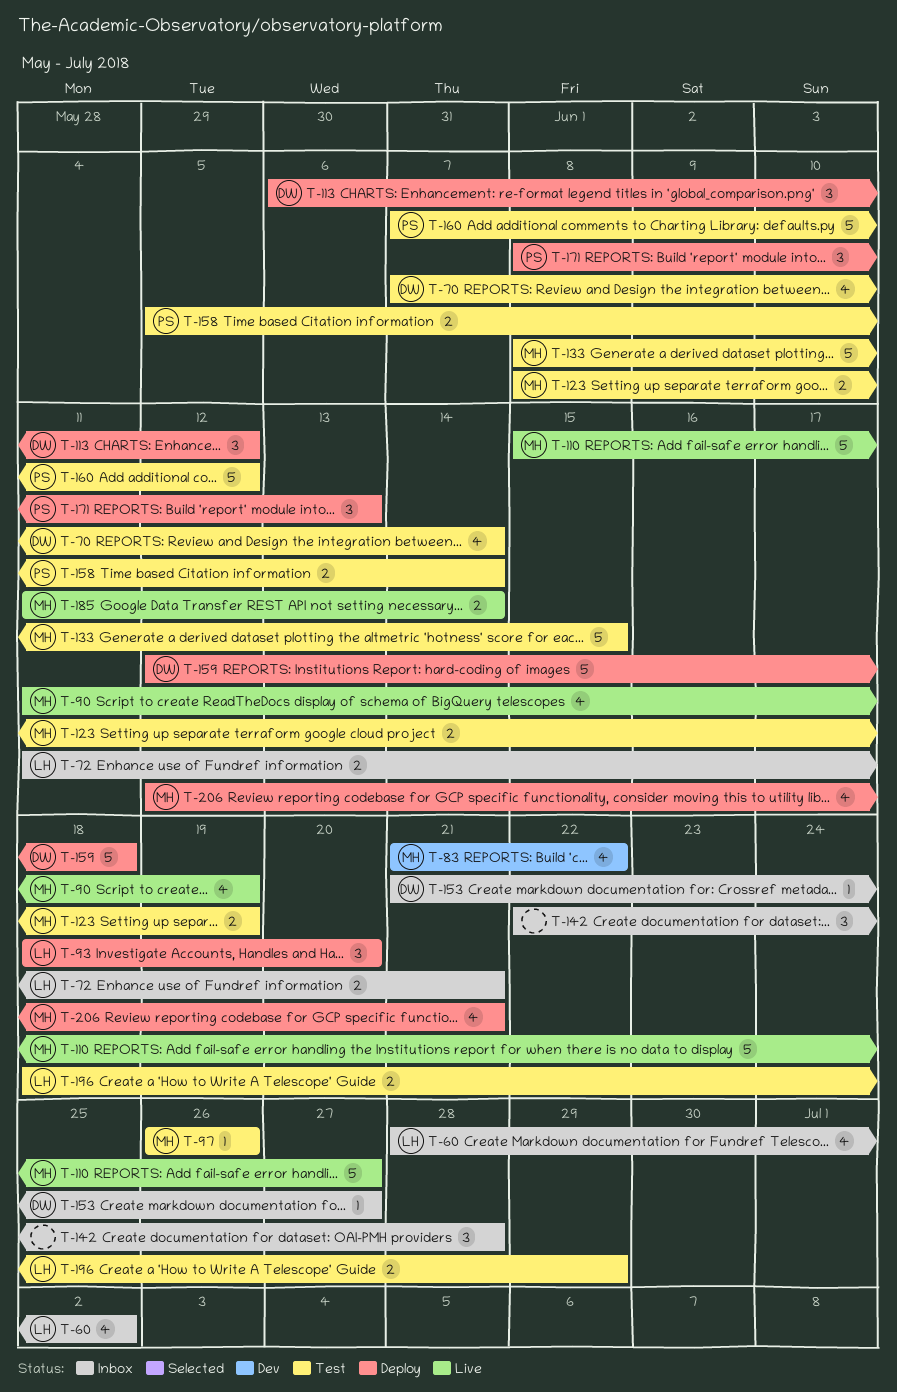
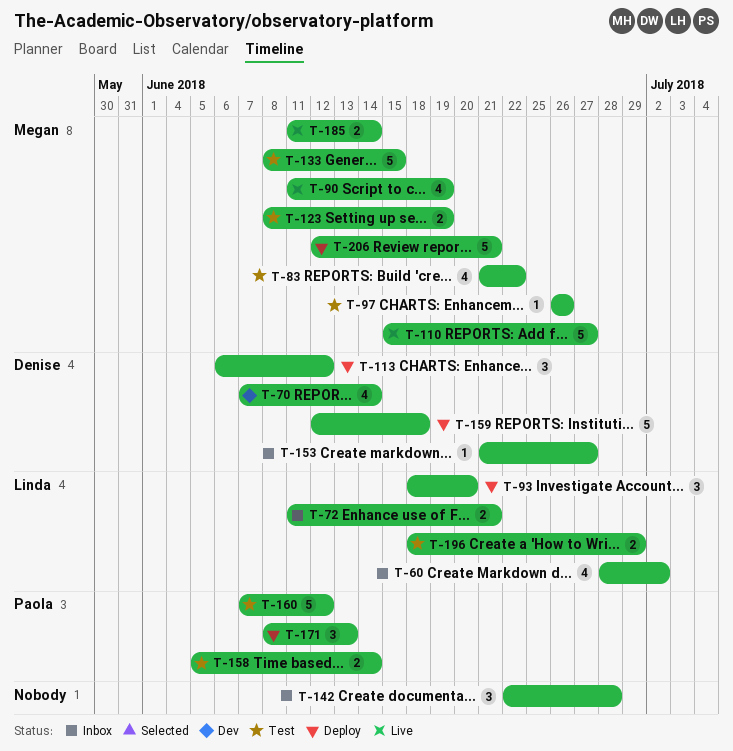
T-70, status: Test -> Dev
T-83, status: Dev -> Test
T-206, estimate: 4 -> 5

